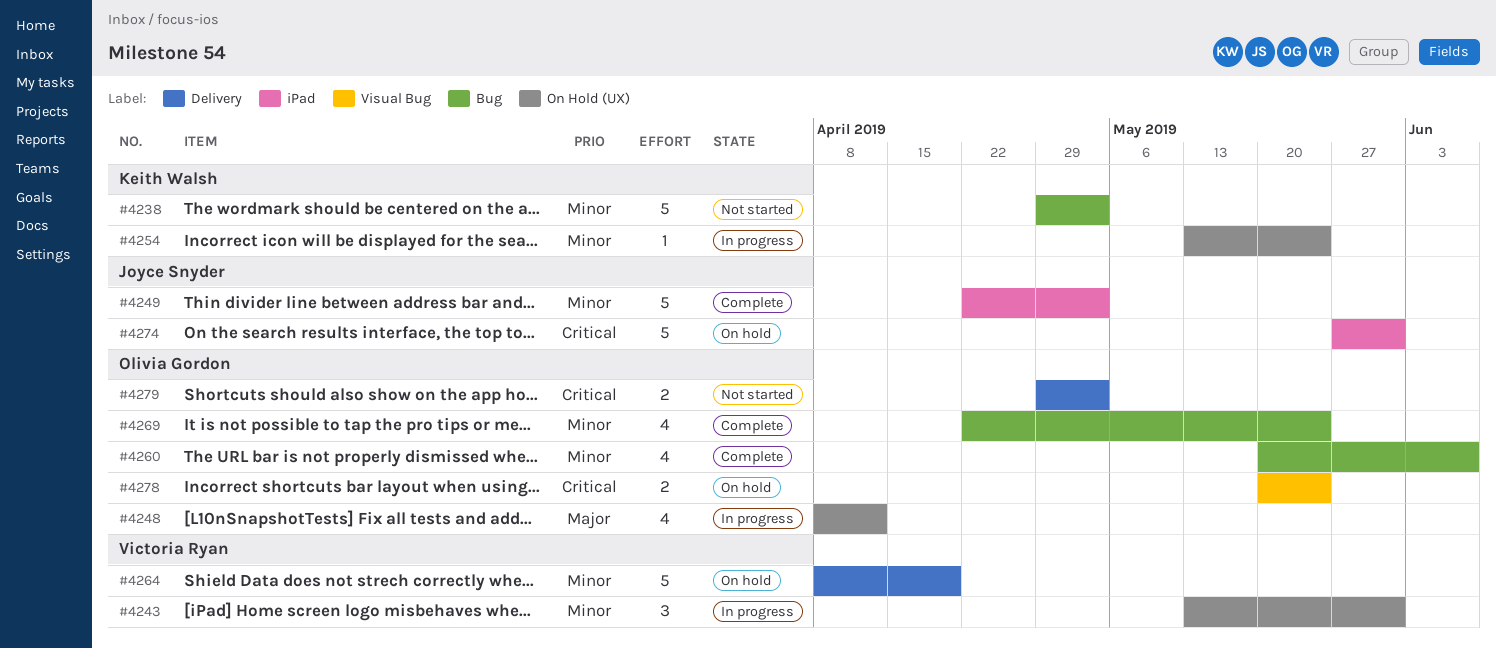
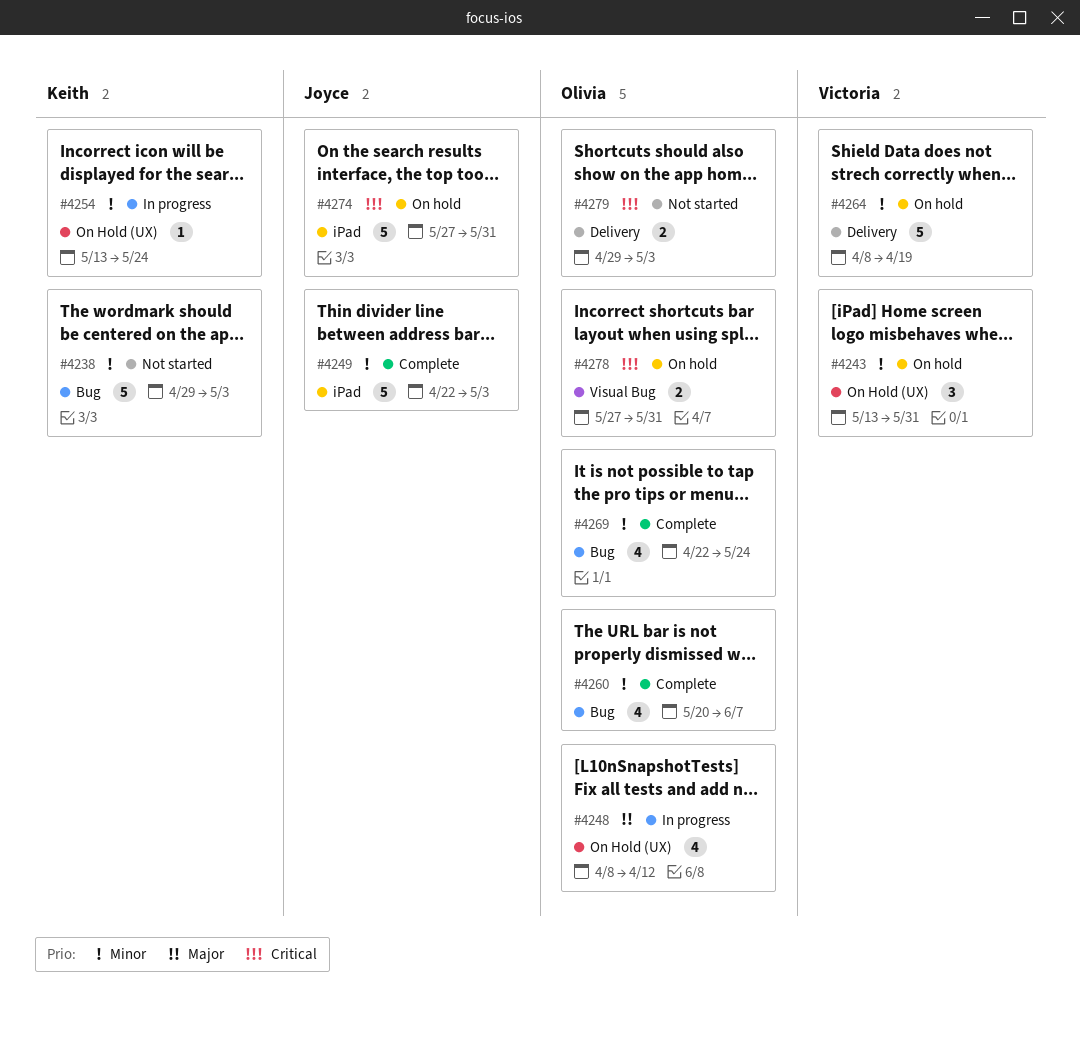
#4243, status: In progress -> On hold
#4278, start: May 20 -> May 27
#4278, due: May 24 -> May 31

